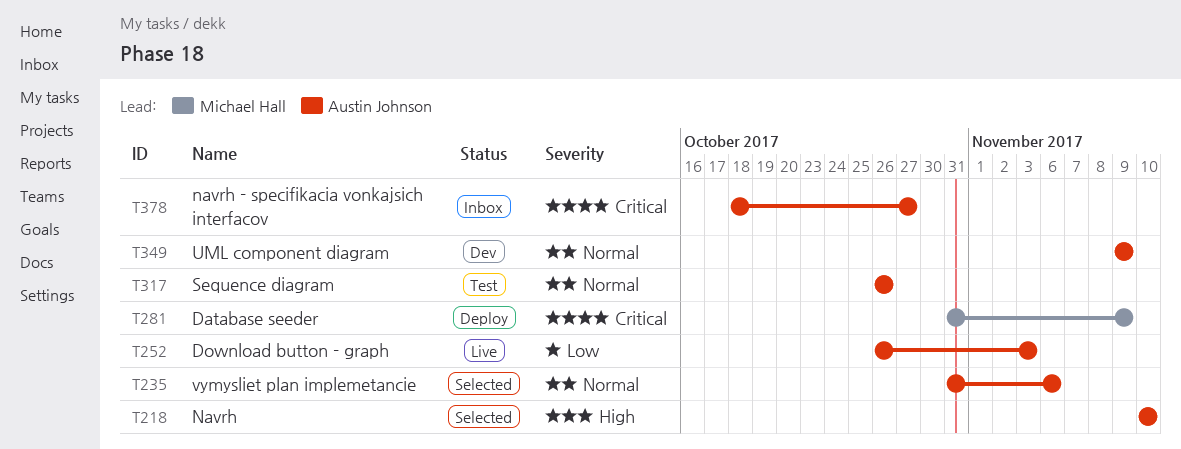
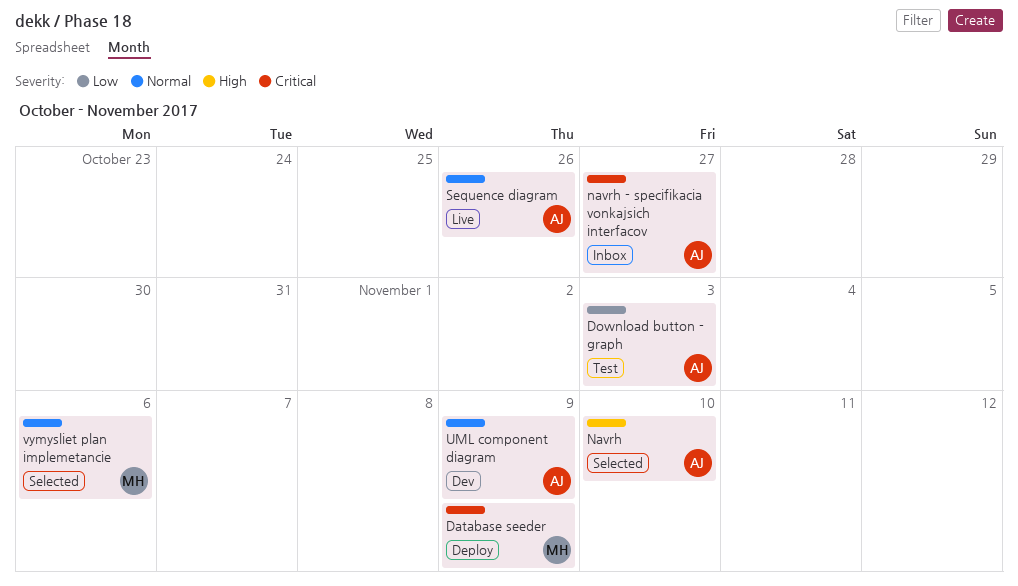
Download button - graph, status: Live -> Test
Sequence diagram, status: Test -> Live
vymysliet plan implemetancie, owner: Austin Johnson -> Michael Hall

